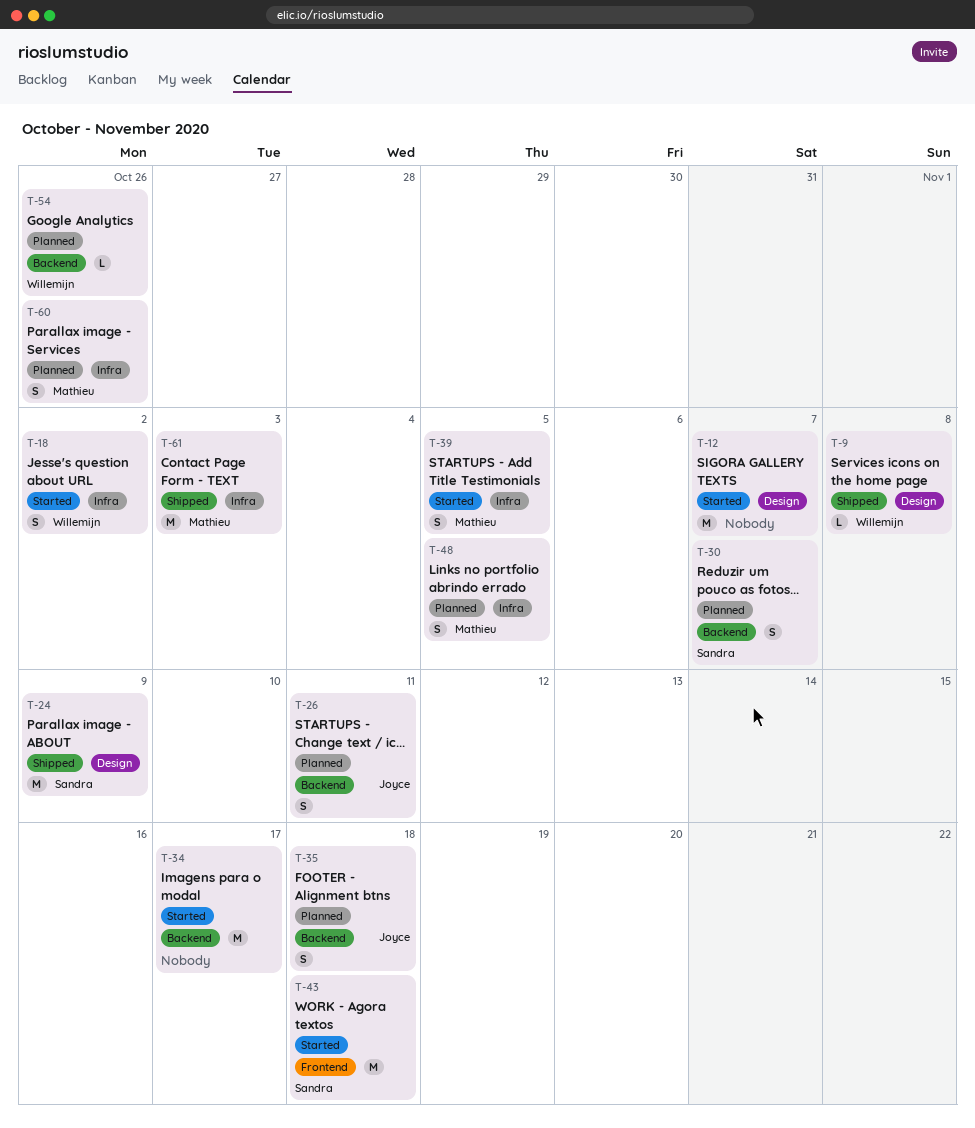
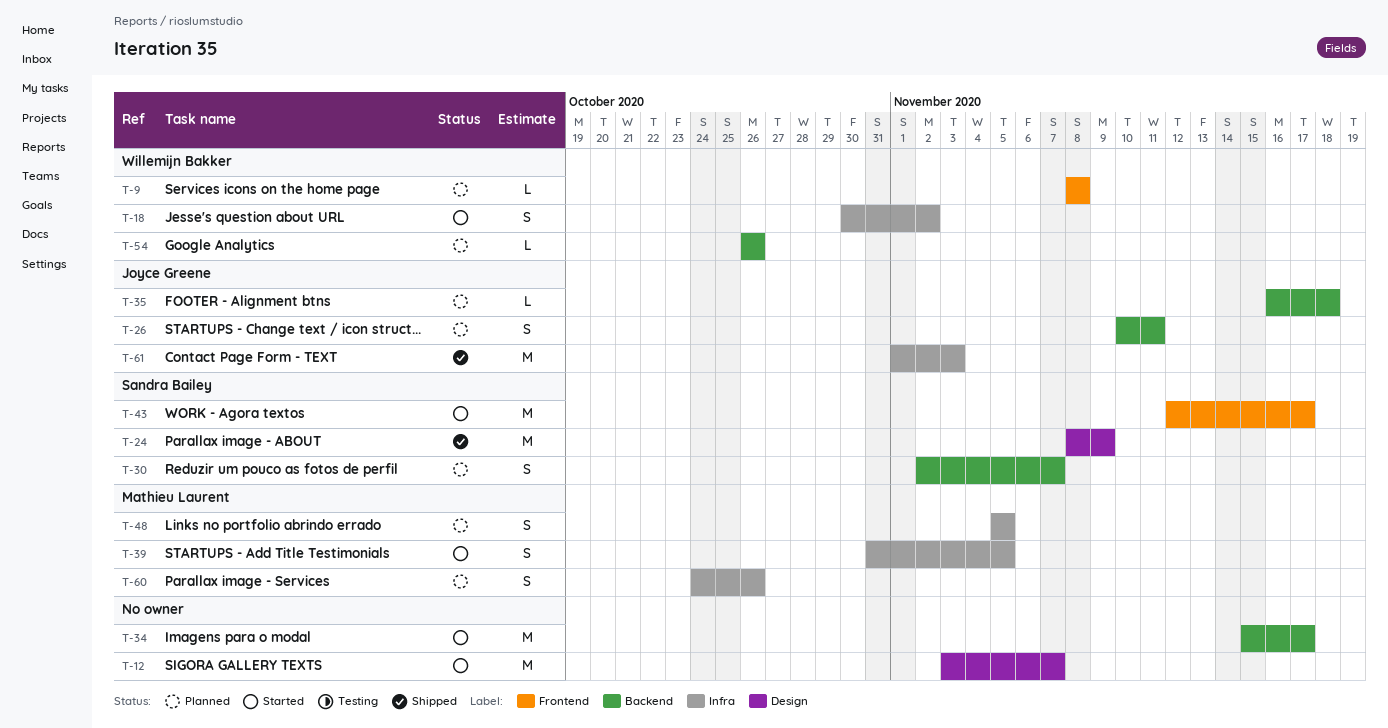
T-9, status: Shipped -> Planned
T-9, label: Design -> Frontend
T-35, estimate: S -> L
T-43, due: Nov 18 -> Nov 17
T-61, owner: Mathieu Laurent -> Joyce Greene

